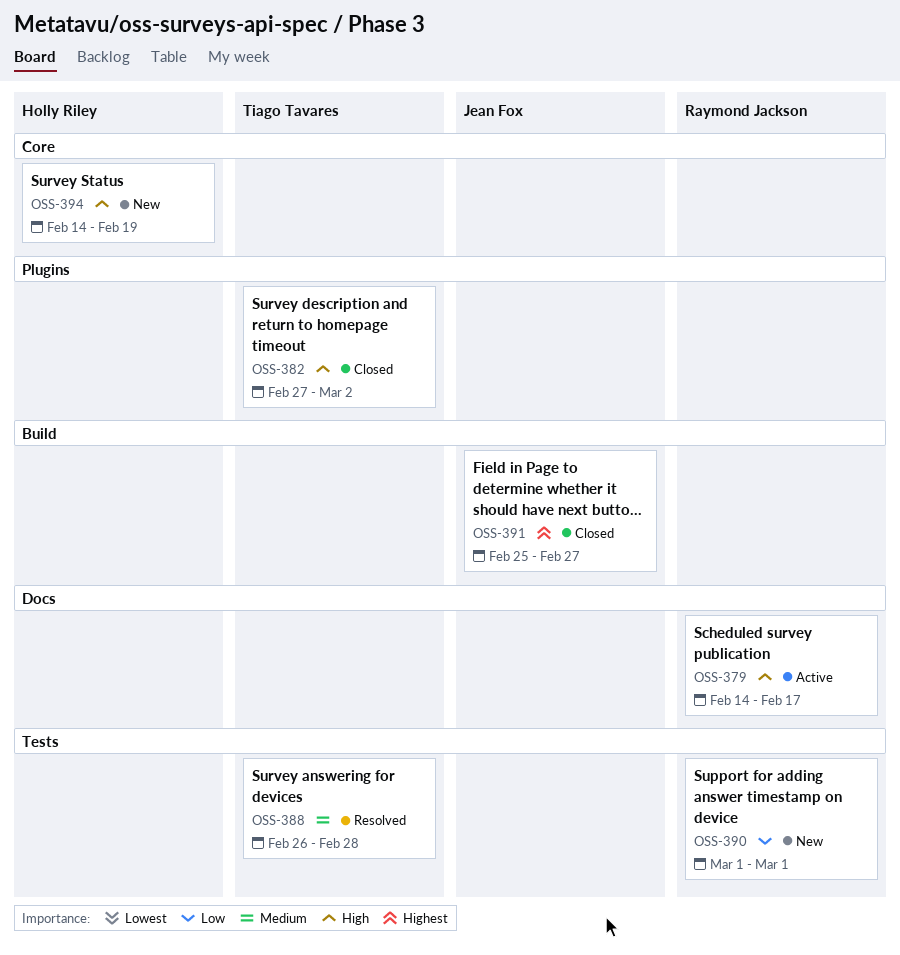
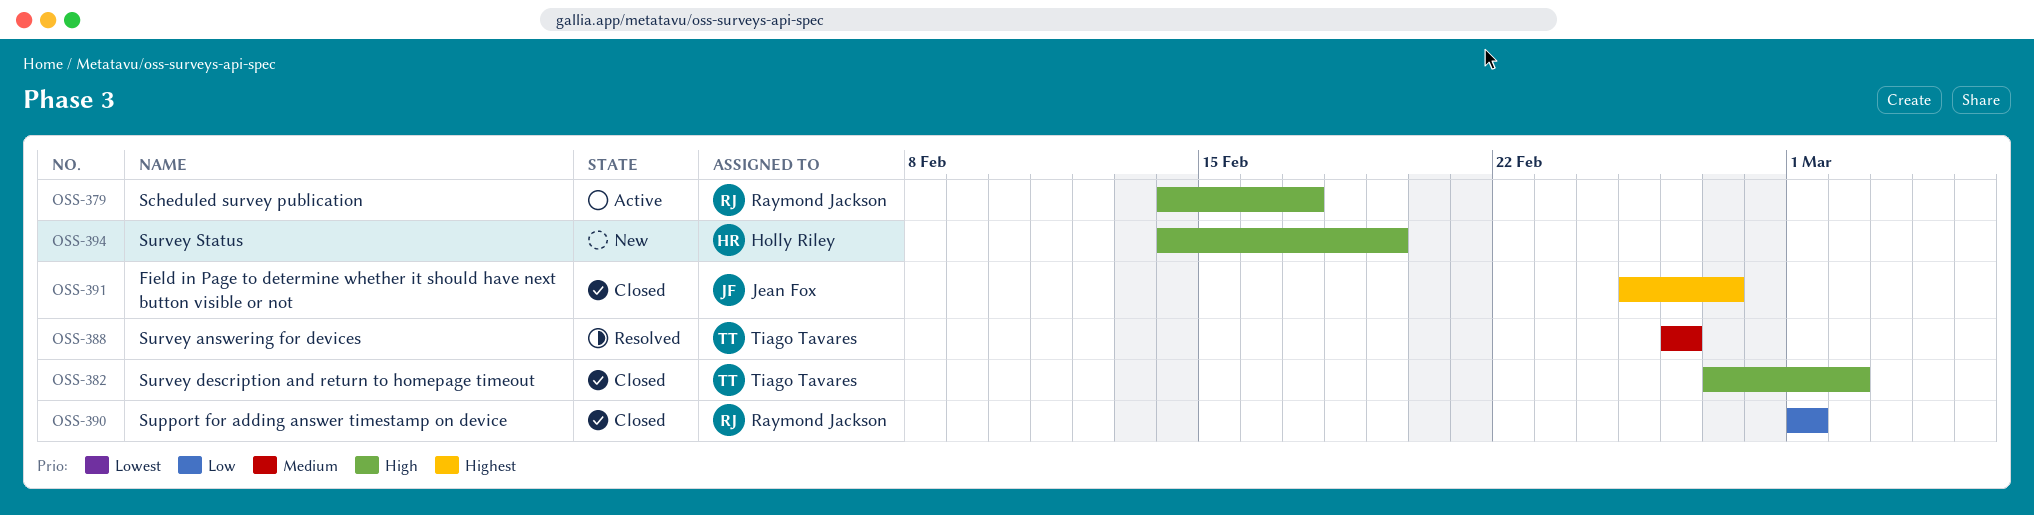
OSS-388, due: Feb 28 -> Feb 26
OSS-390, status: New -> Closed

